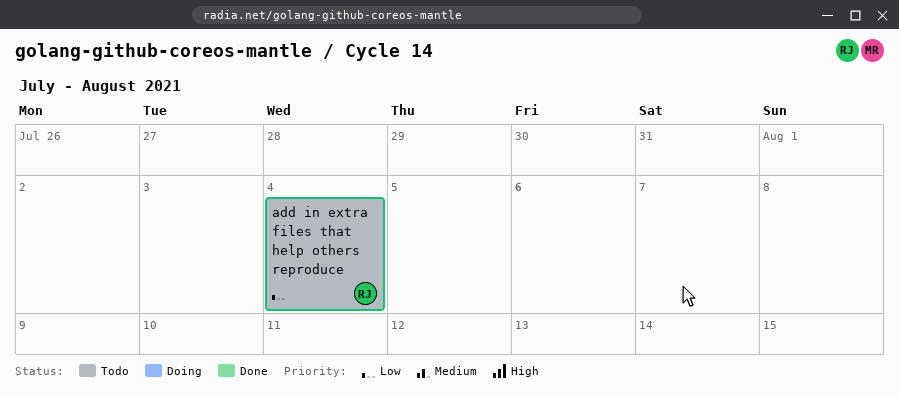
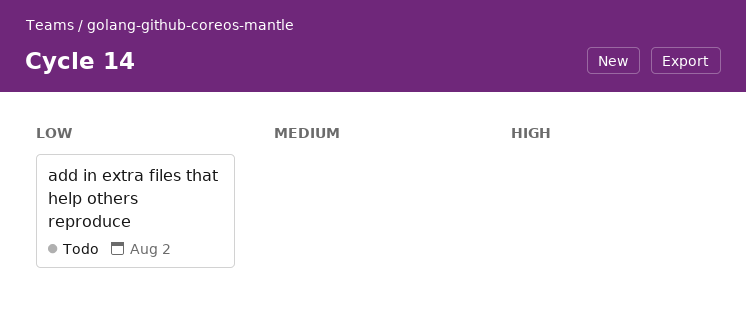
add in extra files that help others reproduce, due: Aug 4 -> Aug 2

